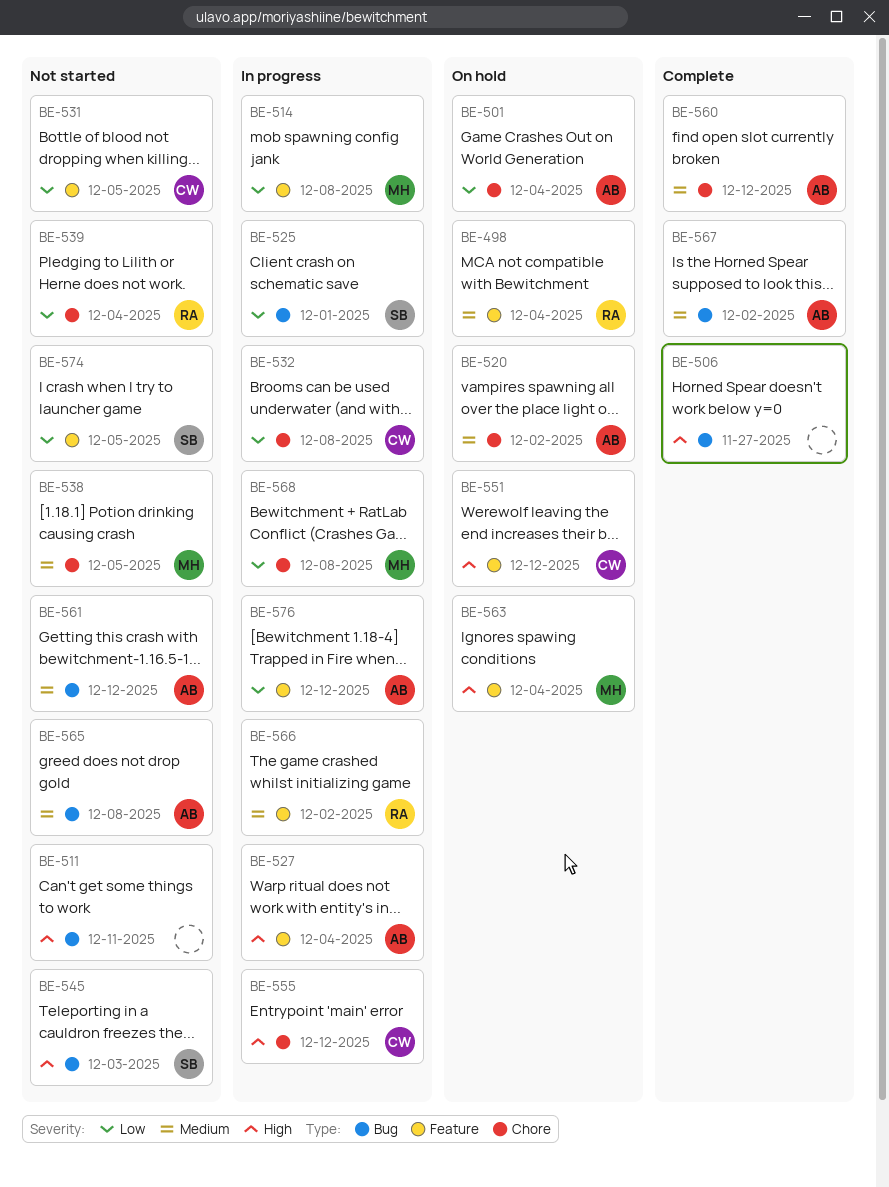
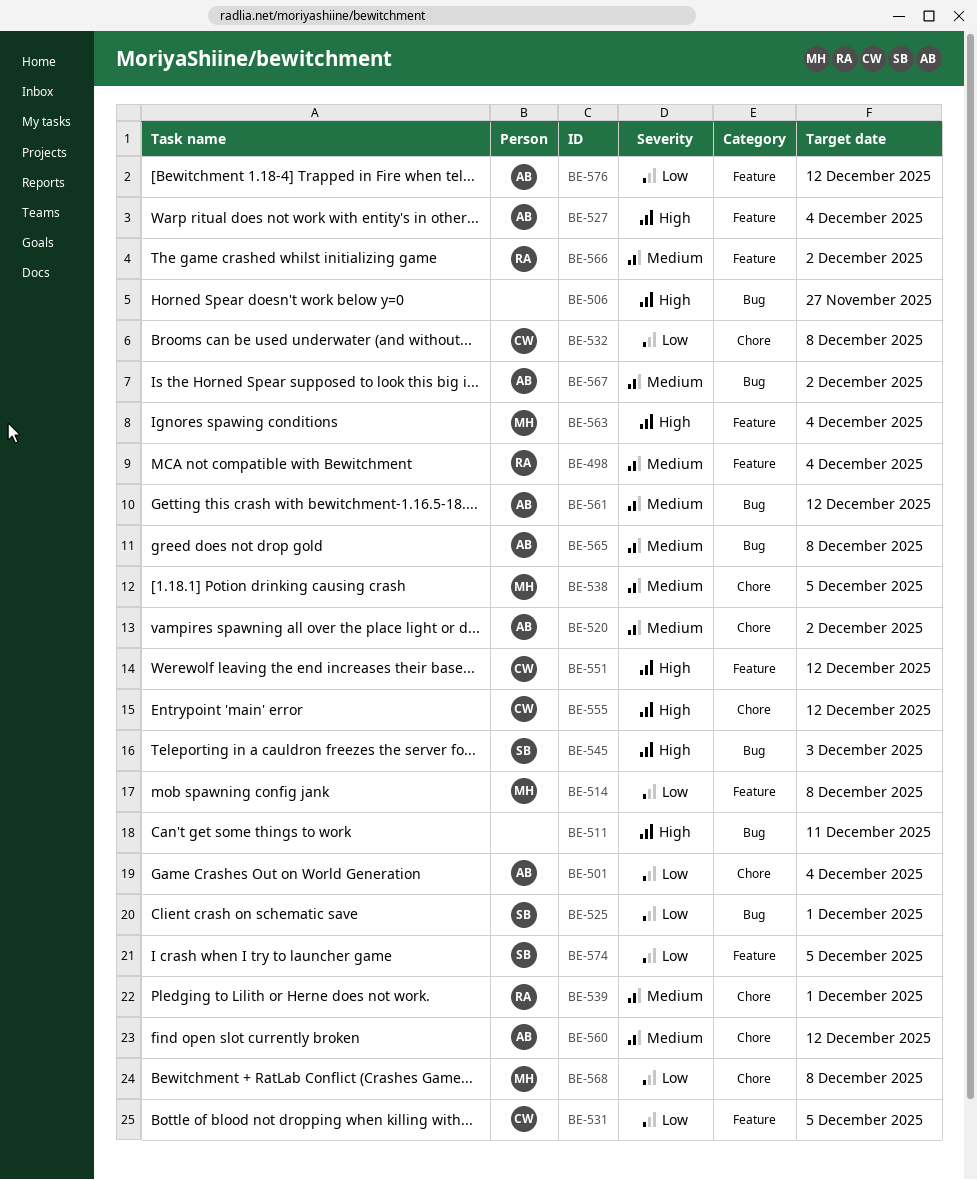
BE-539, priority: Low -> Medium
BE-539, due: Dec 4 -> Dec 1

